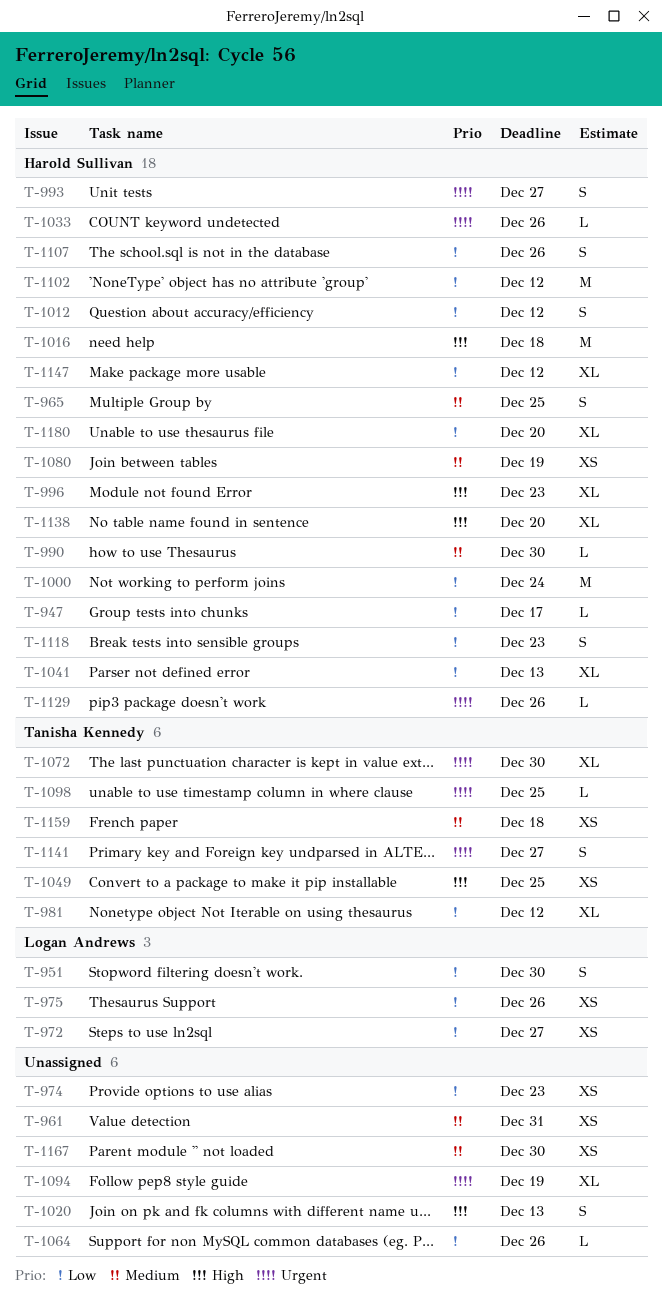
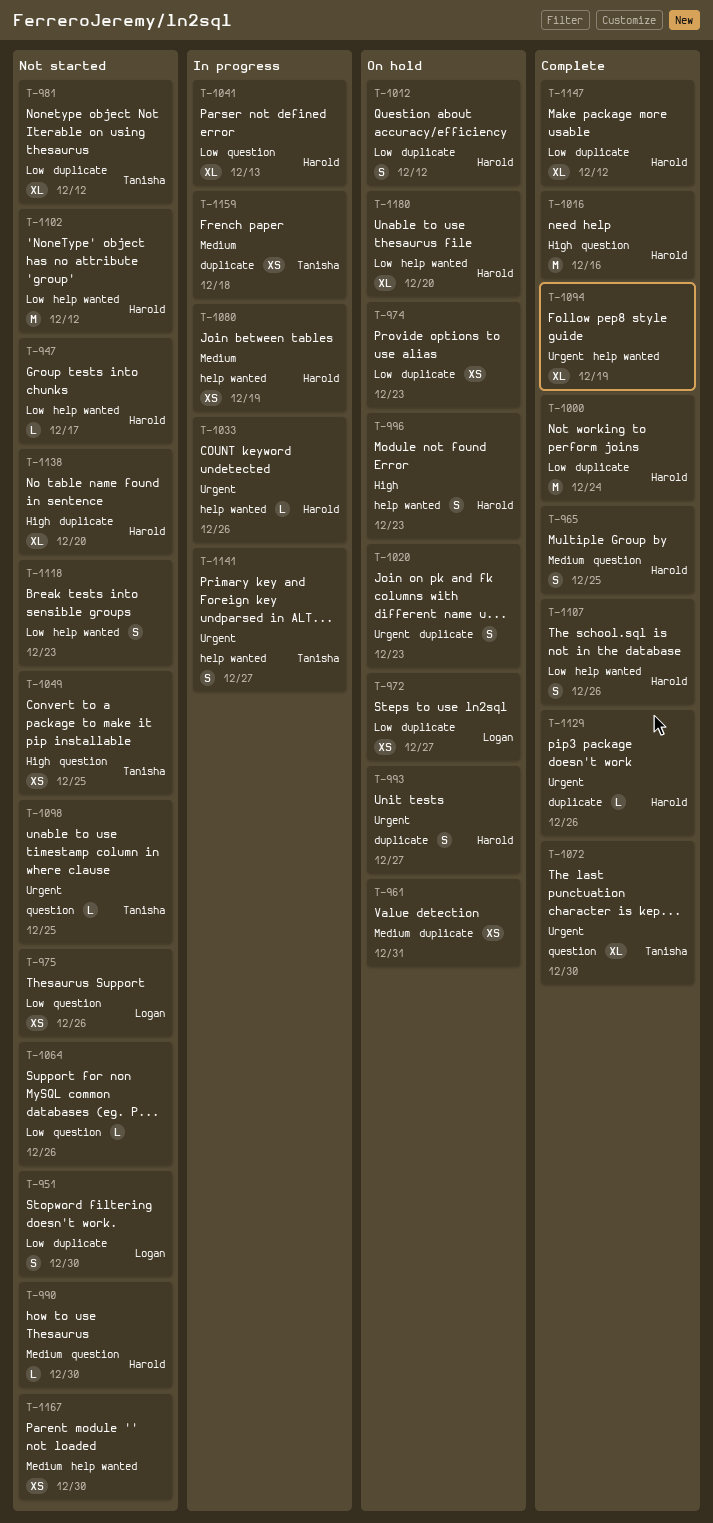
T-996, estimate: XL -> S
T-1016, due: Dec 18 -> Dec 16
T-1020, priority: High -> Urgent
T-1020, due: Dec 13 -> Dec 23
T-1118, owner: Harold Sullivan -> none

